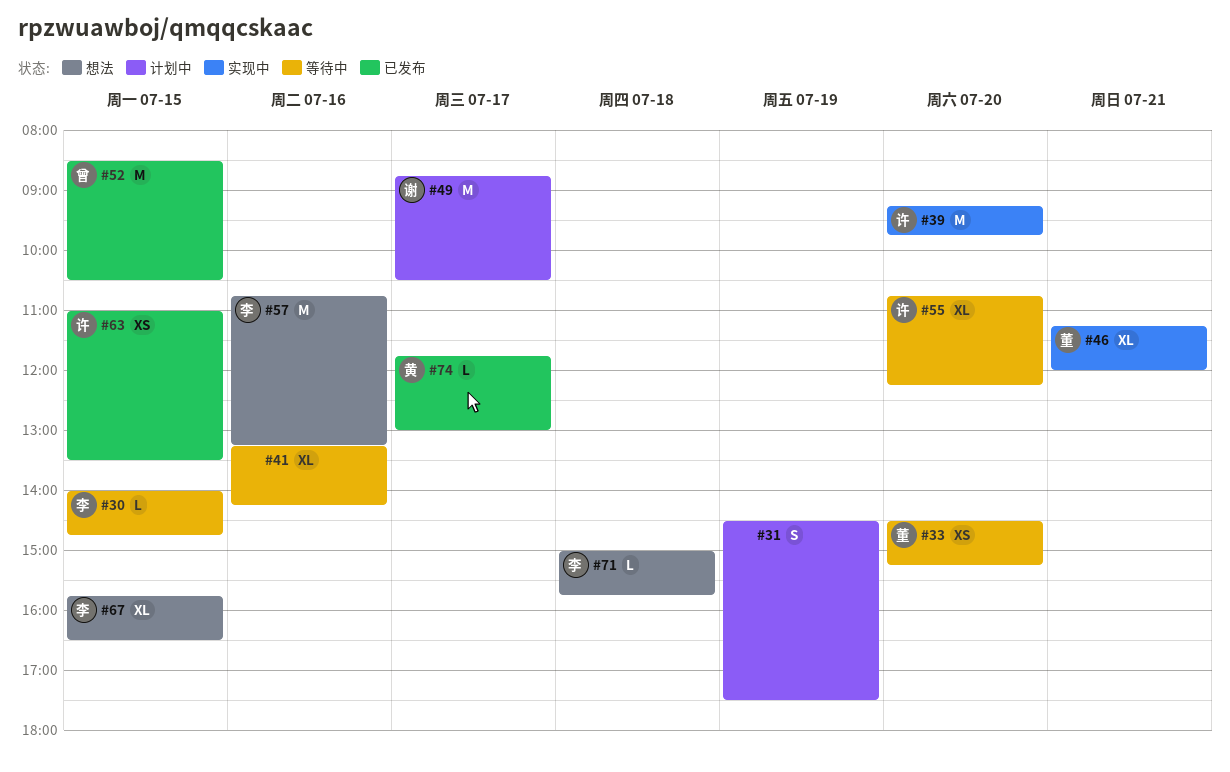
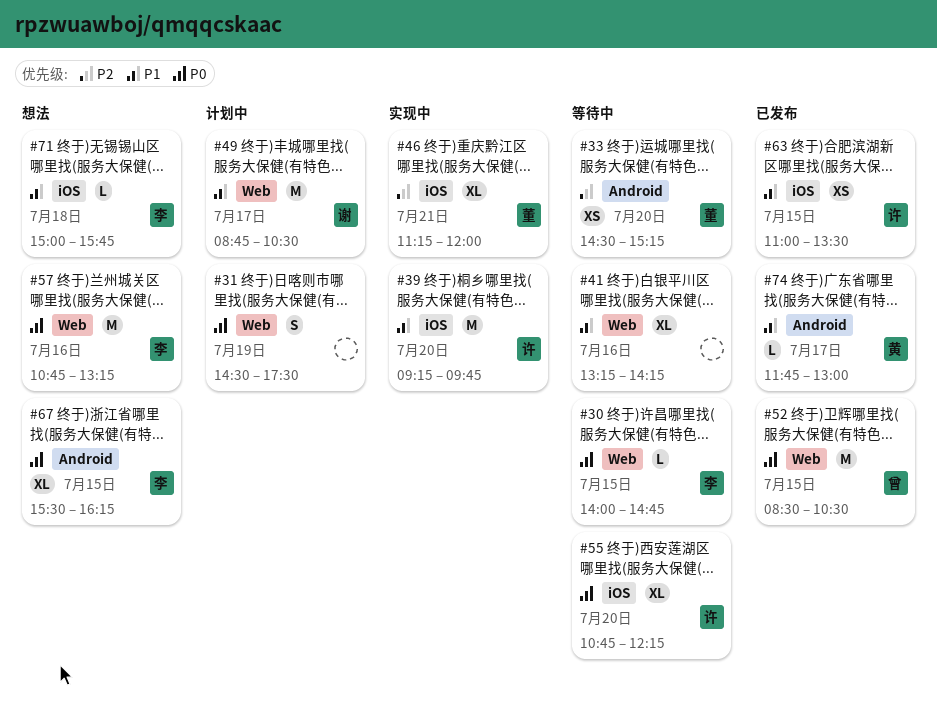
#67, begins: 15:45 -> 15:30
#67, ends: 16:30 -> 16:15

